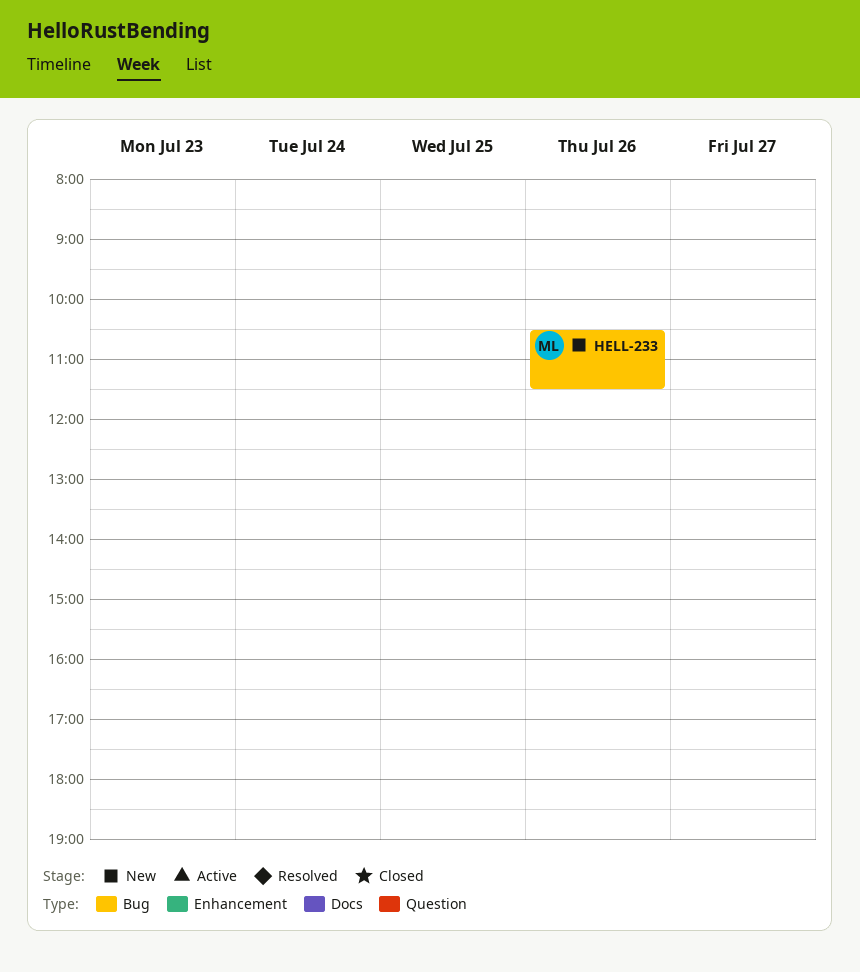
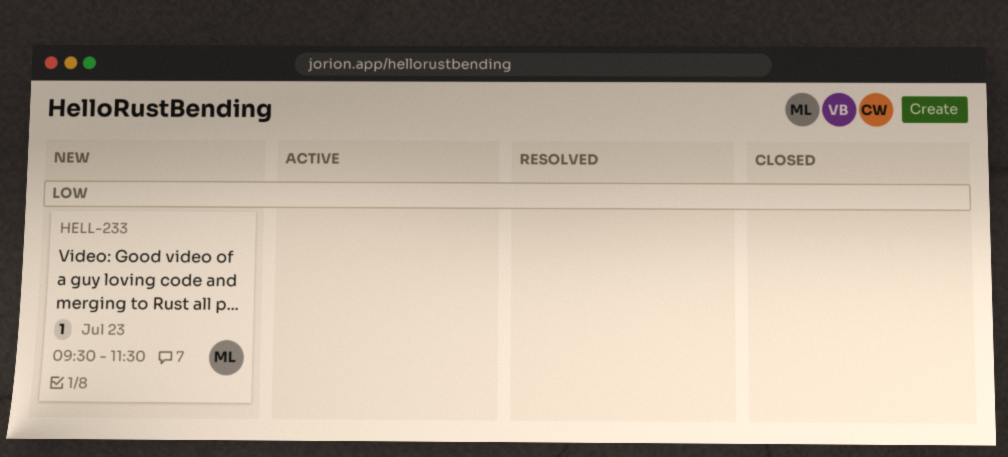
HELL-233, day: Jul 26 -> Jul 23
HELL-233, begins: 10:30 -> 09:30

